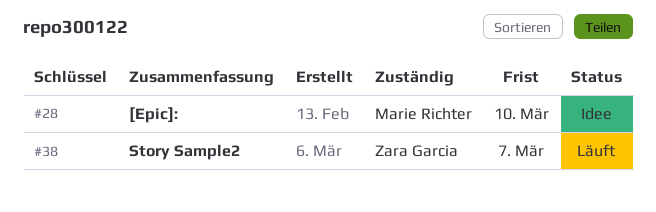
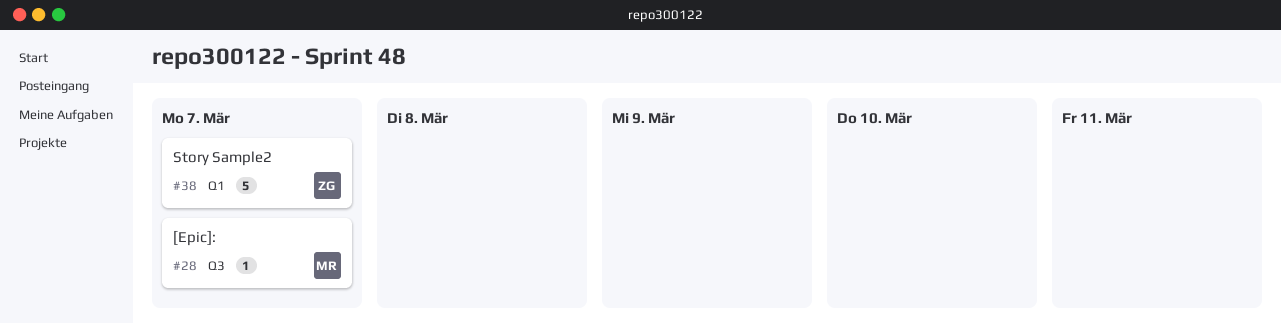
#28, due: Mar 10 -> Mar 7

